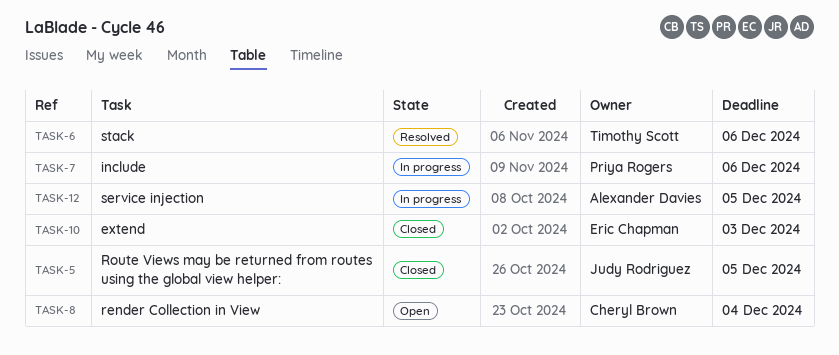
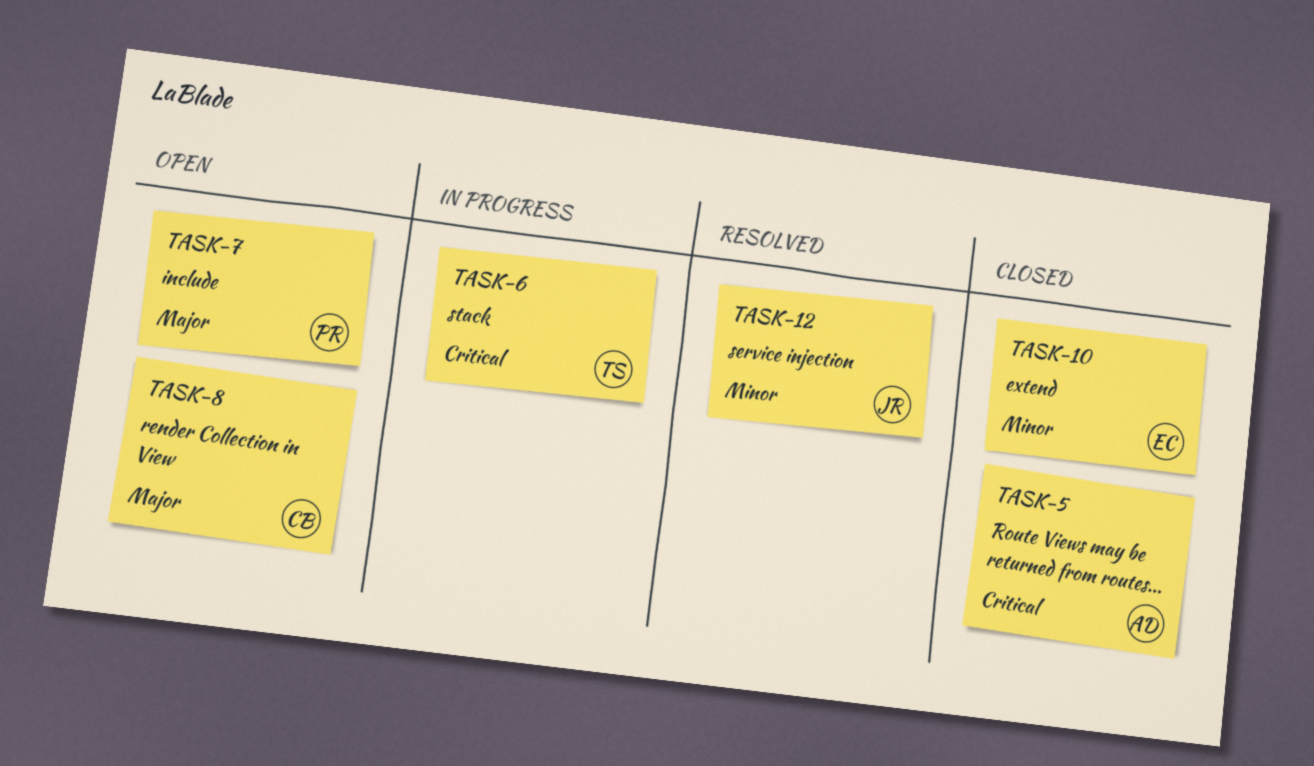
TASK-5, owner: Judy Rodriguez -> Alexander Davies
TASK-6, status: Resolved -> In progress
TASK-7, status: In progress -> Open
TASK-12, status: In progress -> Resolved
TASK-12, owner: Alexander Davies -> Judy Rodriguez

